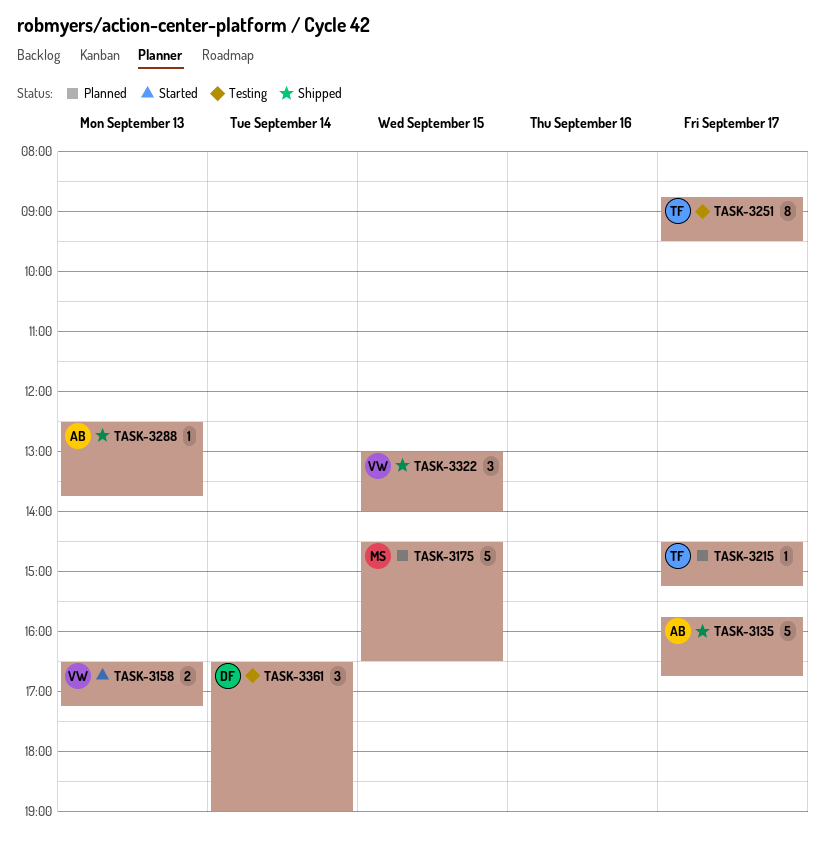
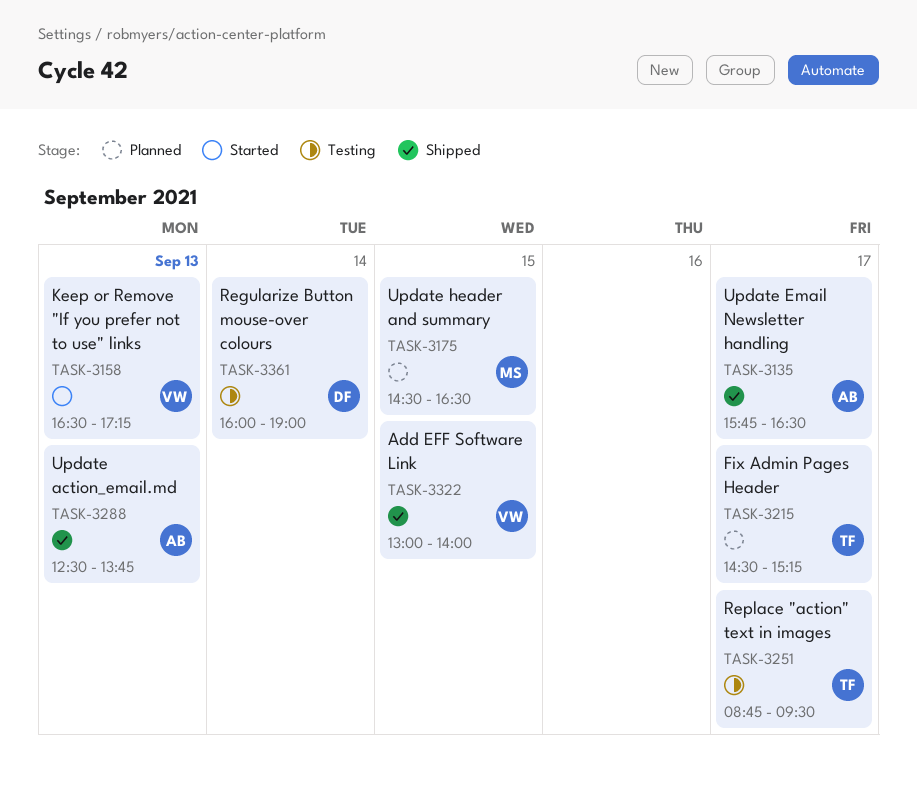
TASK-3135, ends: 16:45 -> 16:30
TASK-3361, begins: 16:30 -> 16:00

